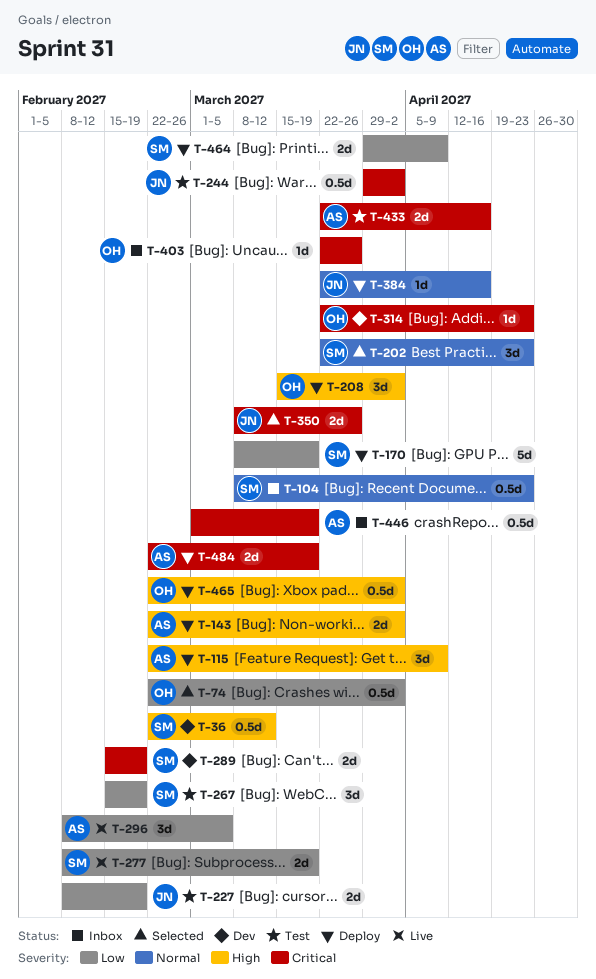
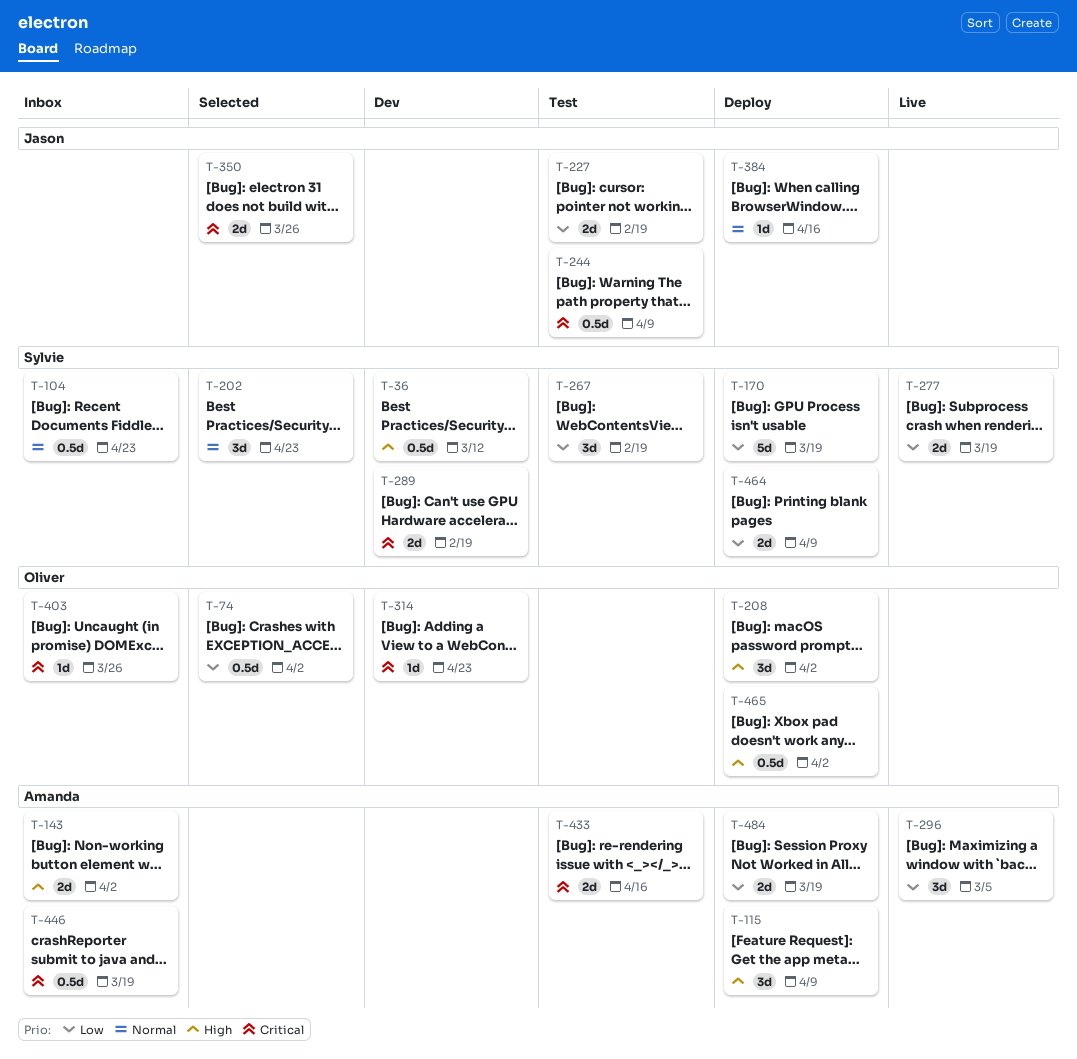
T-143, status: Deploy -> Inbox
T-244, due: Apr 2 -> Apr 9
T-484, priority: Critical -> Low

